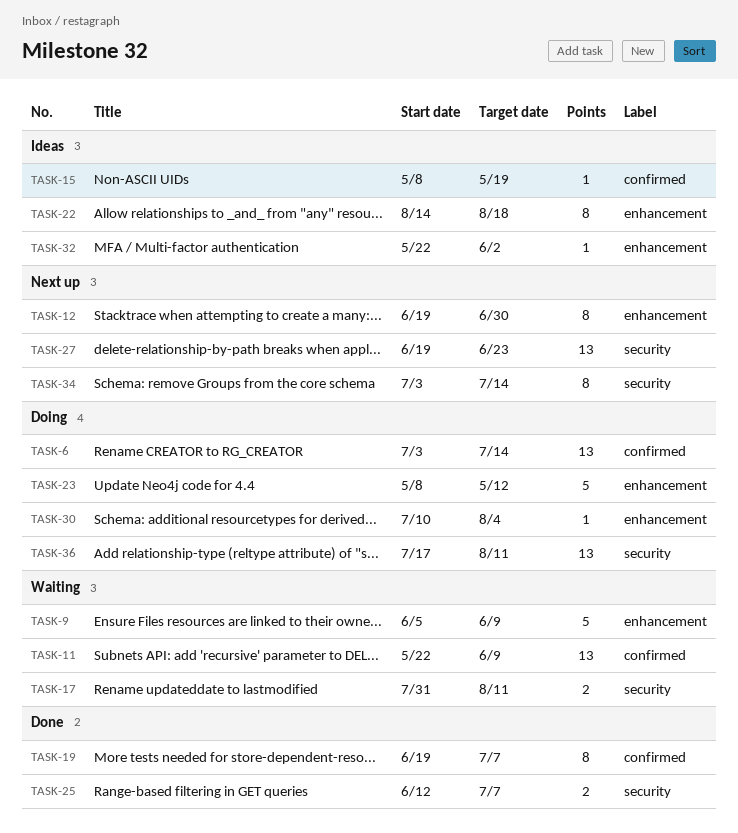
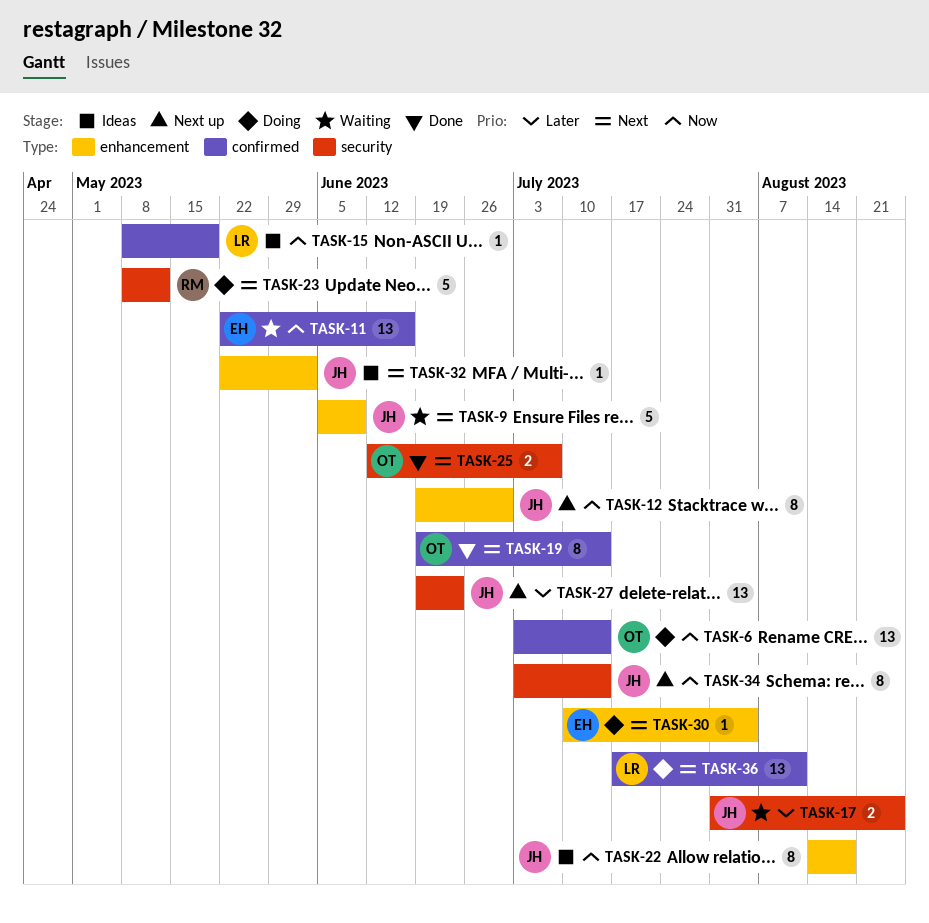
TASK-11, due: Jun 9 -> Jun 16
TASK-17, due: Aug 11 -> Aug 25
TASK-19, due: Jul 7 -> Jul 14
TASK-23, label: enhancement -> security
TASK-36, label: security -> confirmed

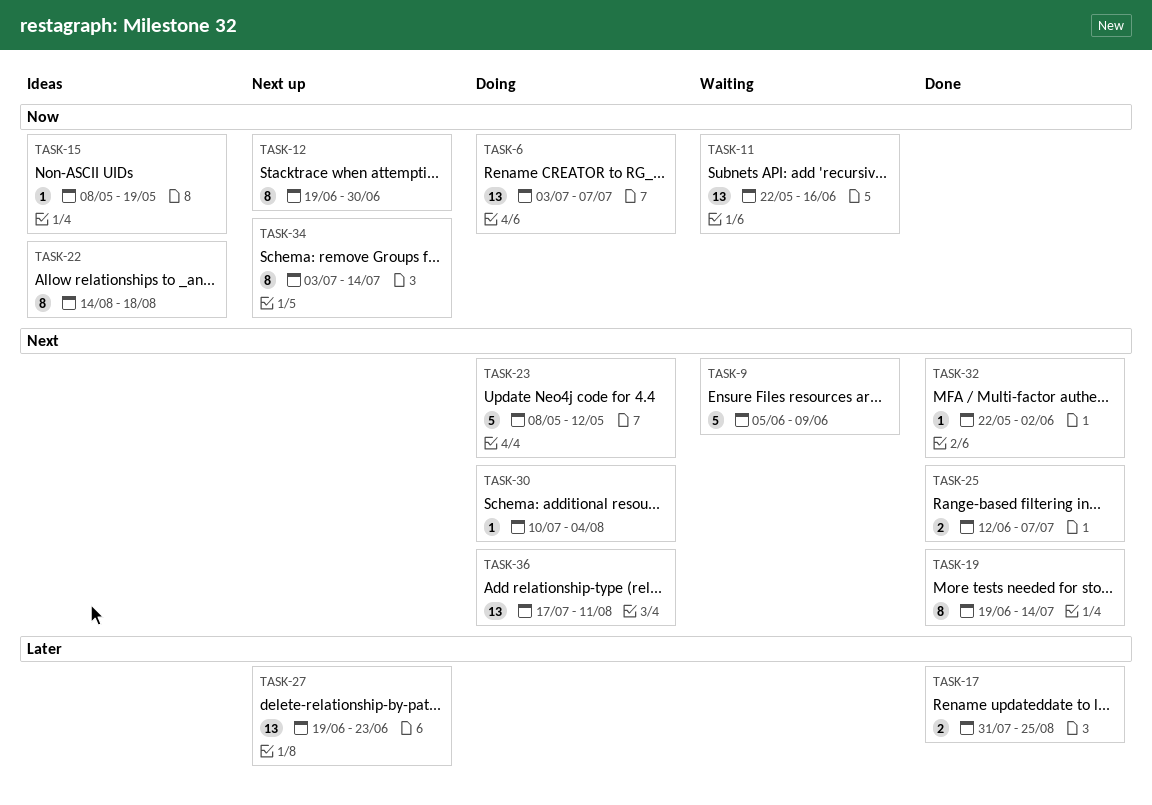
TASK-6, due: Jul 14 -> Jul 7
TASK-17, status: Waiting -> Done
TASK-32, status: Ideas -> Done

